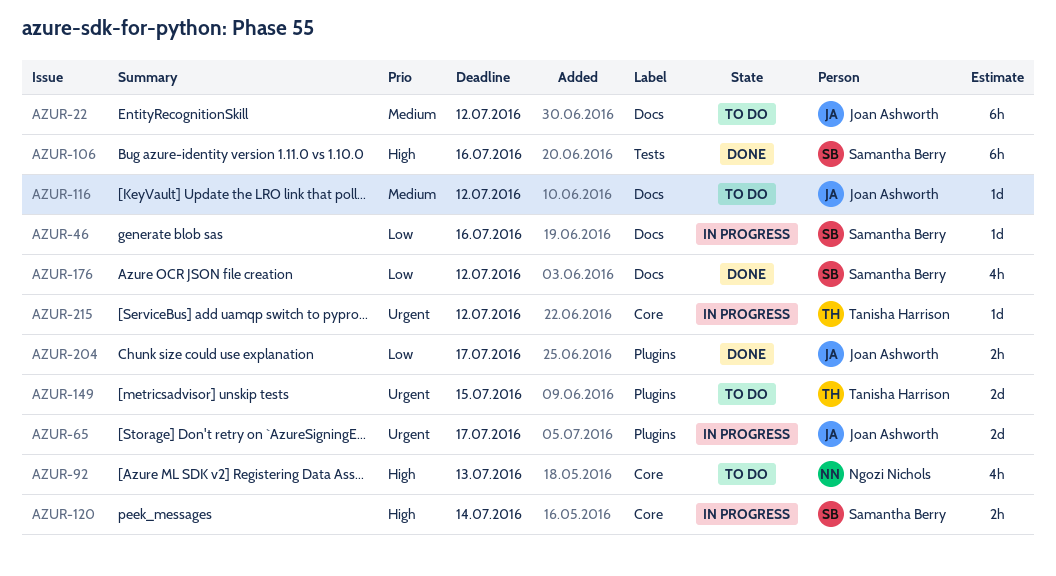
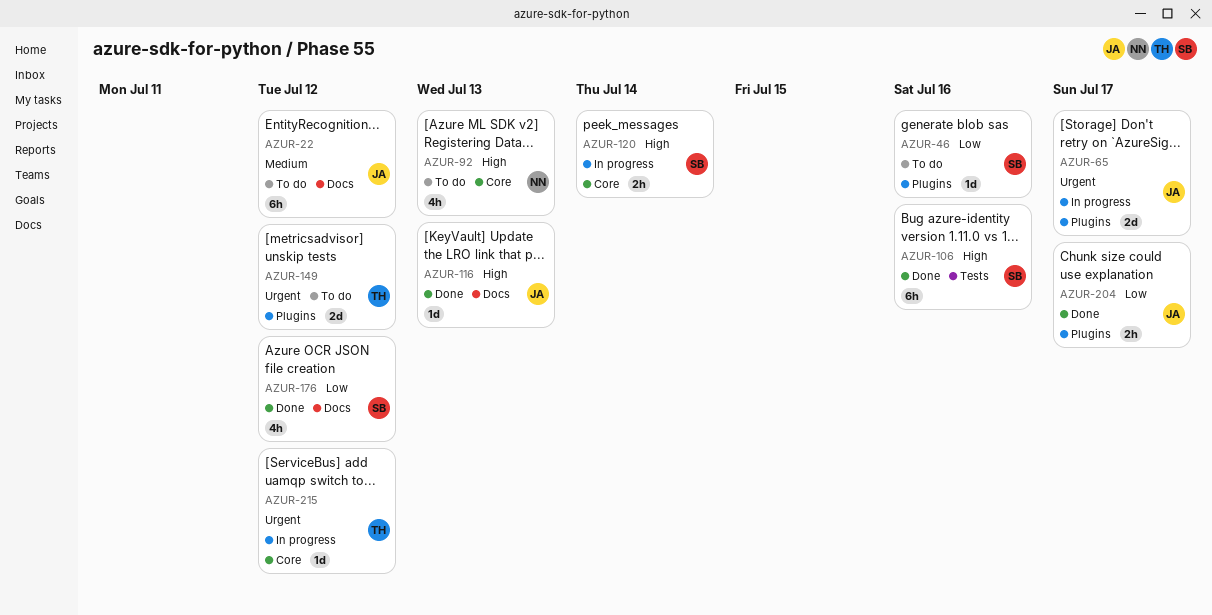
AZUR-46, status: In progress -> To do
AZUR-46, label: Docs -> Plugins
AZUR-116, status: To do -> Done
AZUR-116, priority: Medium -> High
AZUR-116, due: Jul 12 -> Jul 13
AZUR-149, due: Jul 15 -> Jul 12

